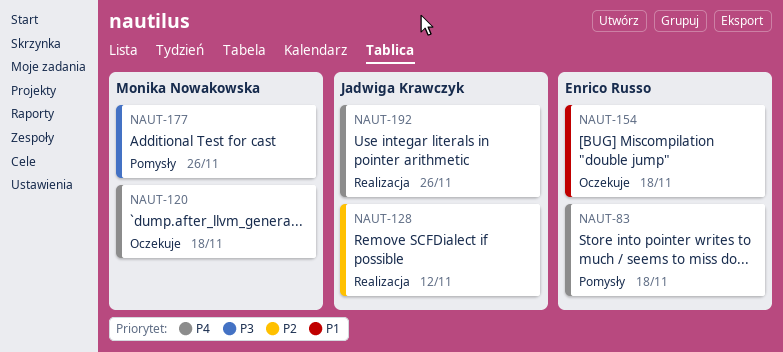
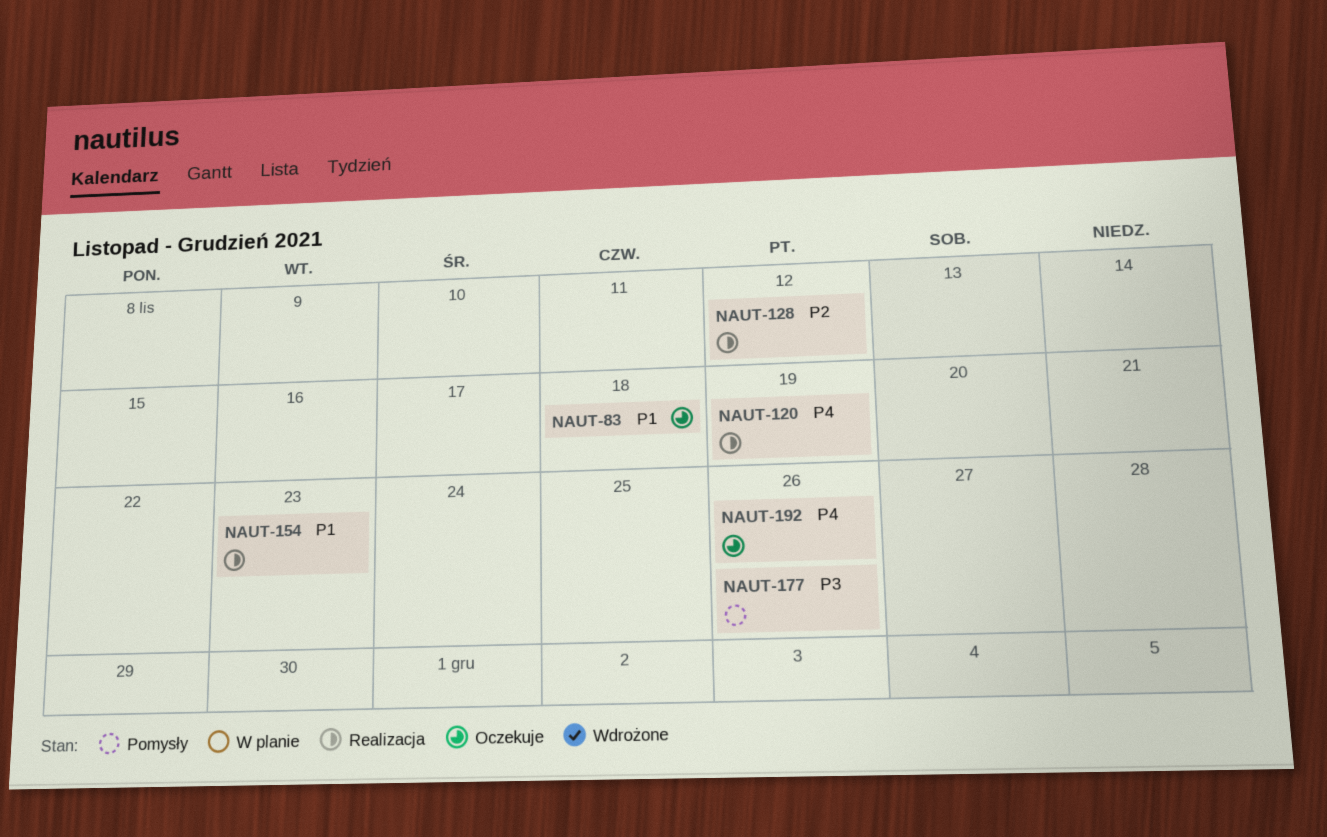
NAUT-83, status: Pomysły -> Oczekuje
NAUT-83, priority: P4 -> P1
NAUT-120, status: Oczekuje -> Realizacja
NAUT-120, due: Nov 18 -> Nov 19
NAUT-154, status: Oczekuje -> Realizacja
NAUT-154, due: Nov 18 -> Nov 23
NAUT-192, status: Realizacja -> Oczekuje

